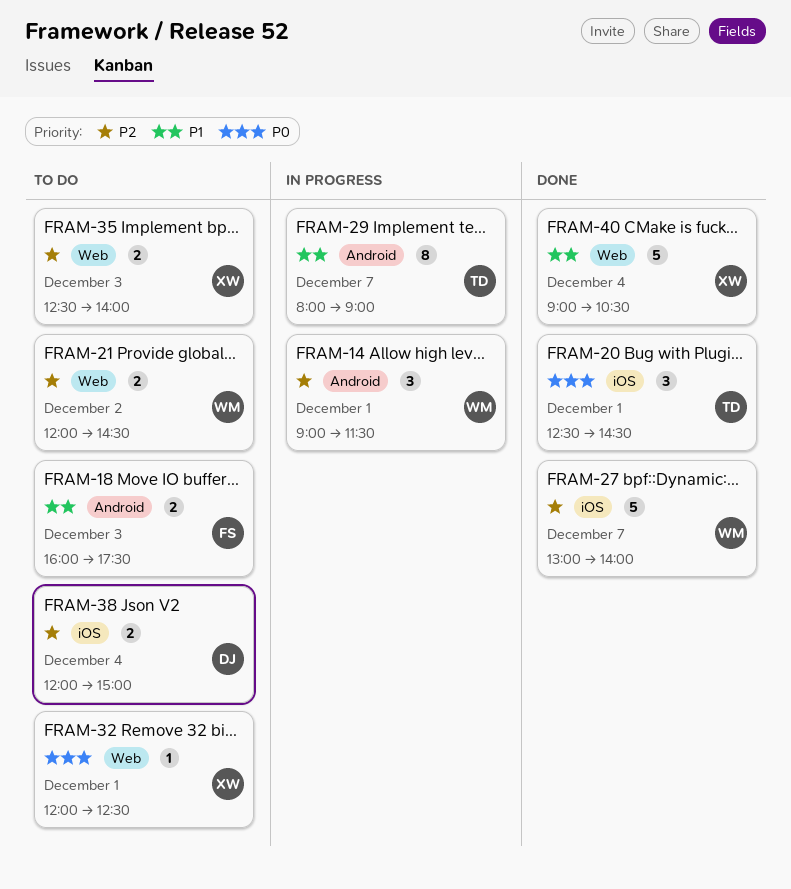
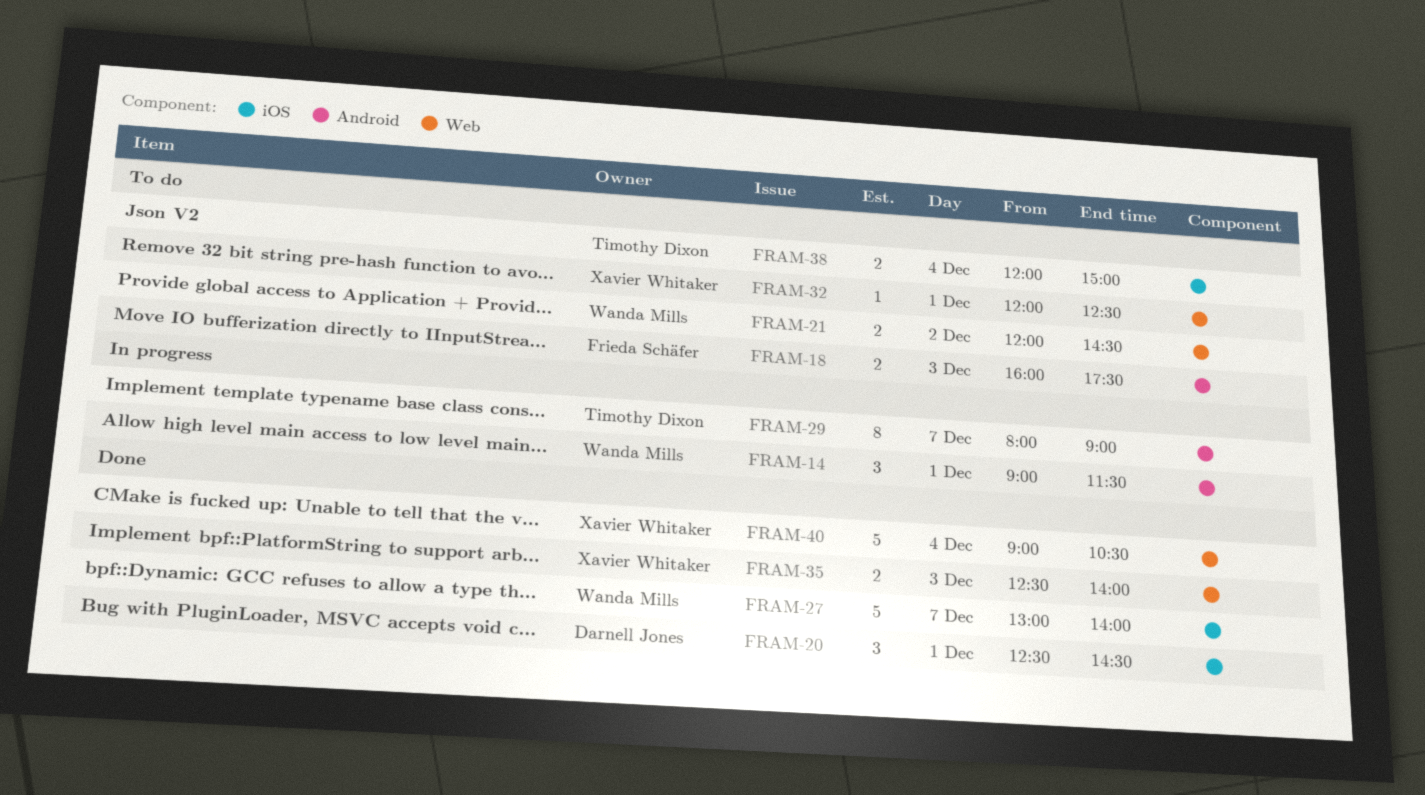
FRAM-20, owner: Timothy Dixon -> Darnell Jones
FRAM-35, status: To do -> Done
FRAM-38, owner: Darnell Jones -> Timothy Dixon

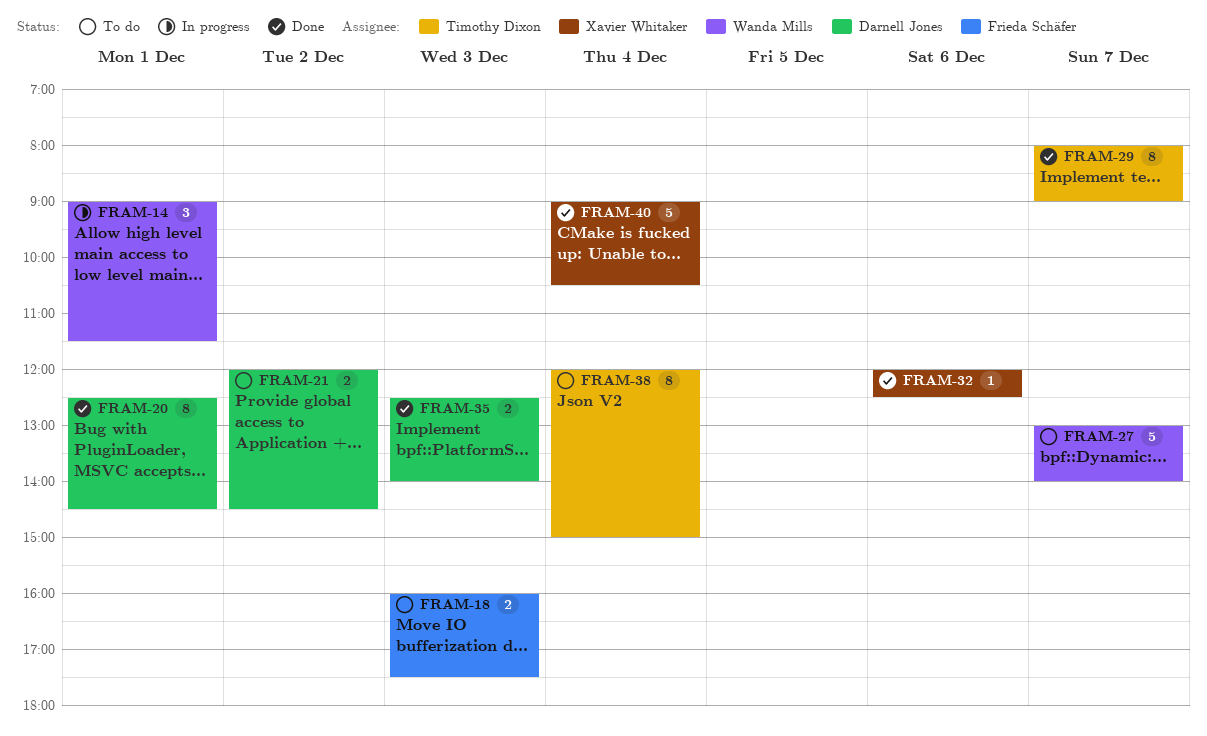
FRAM-20, estimate: 3 -> 8
FRAM-21, owner: Wanda Mills -> Darnell Jones
FRAM-27, status: Done -> To do
FRAM-29, status: In progress -> Done
FRAM-32, status: To do -> Done
FRAM-32, day: Dec 1 -> Dec 6
FRAM-35, owner: Xavier Whitaker -> Darnell Jones
FRAM-38, estimate: 2 -> 8

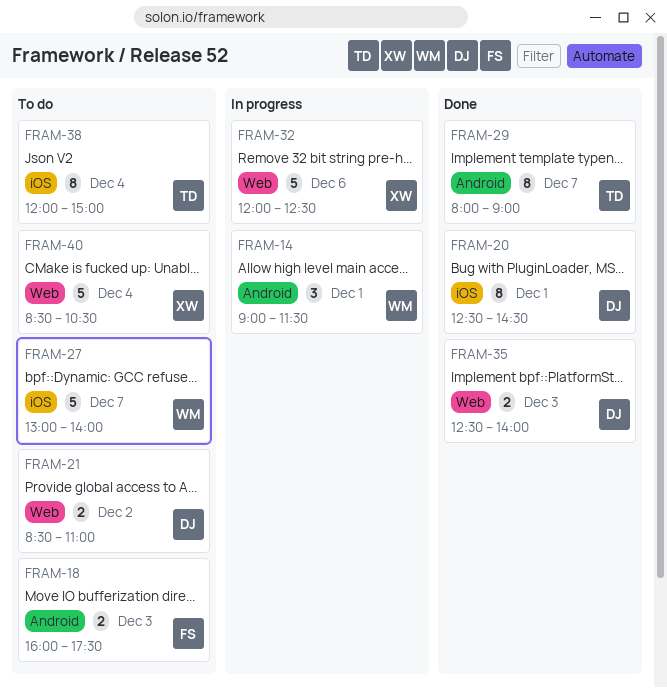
FRAM-21, begins: 12:00 -> 08:30
FRAM-21, ends: 14:30 -> 11:00
FRAM-32, status: Done -> In progress
FRAM-32, estimate: 1 -> 5
FRAM-40, status: Done -> To do
FRAM-40, begins: 09:00 -> 08:30

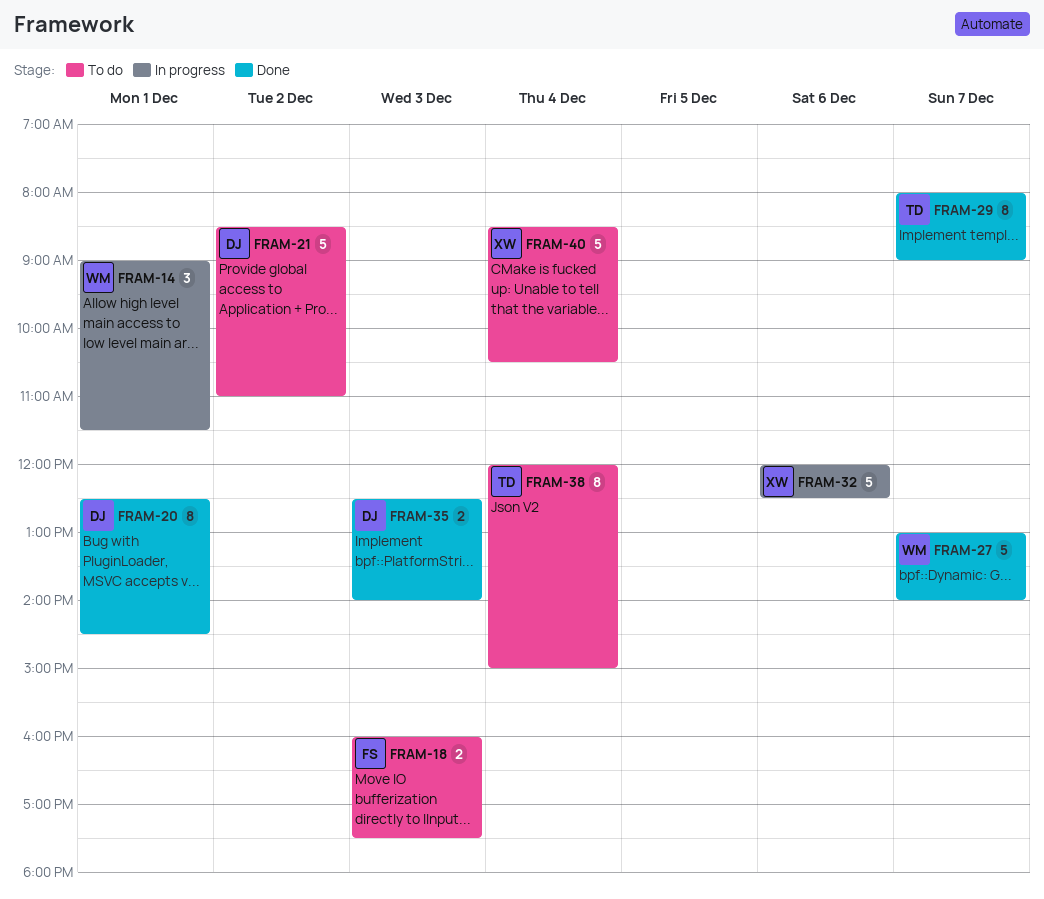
FRAM-21, estimate: 2 -> 5
FRAM-27, status: To do -> Done

